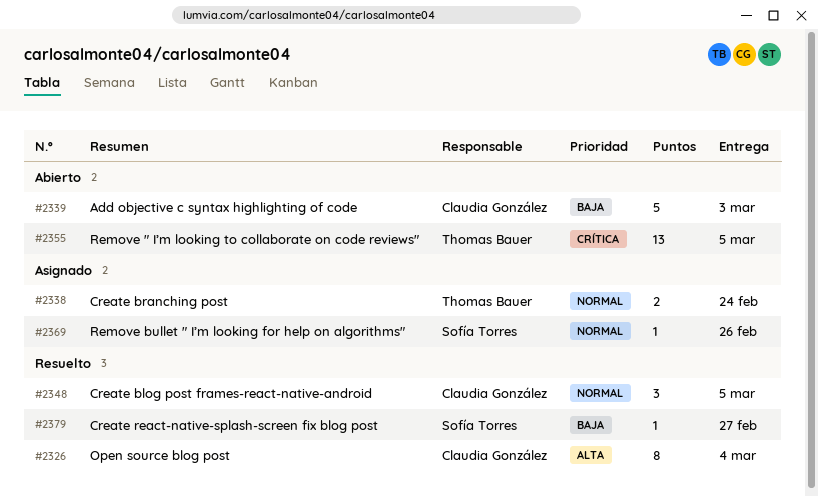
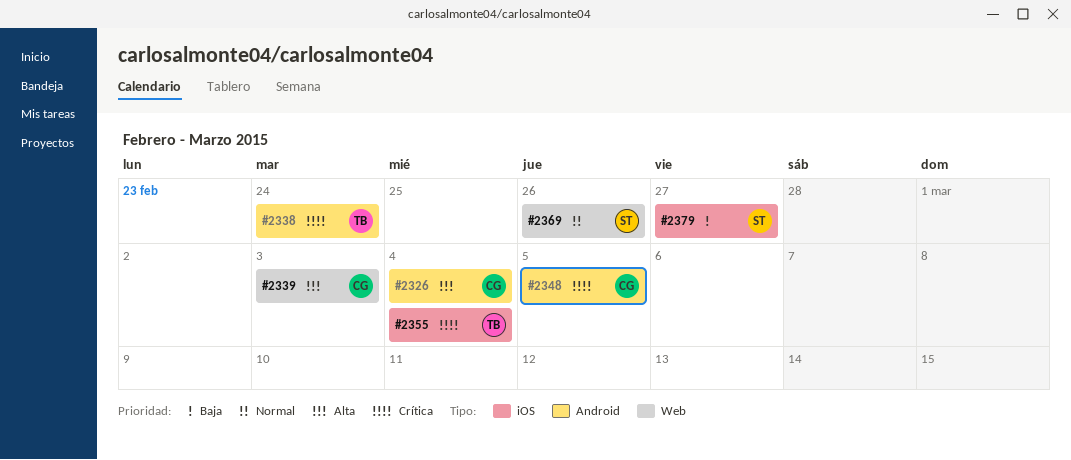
#2338, priority: Normal -> Crítica
#2339, priority: Baja -> Alta
#2348, priority: Normal -> Crítica
#2355, due: Mar 5 -> Mar 4

